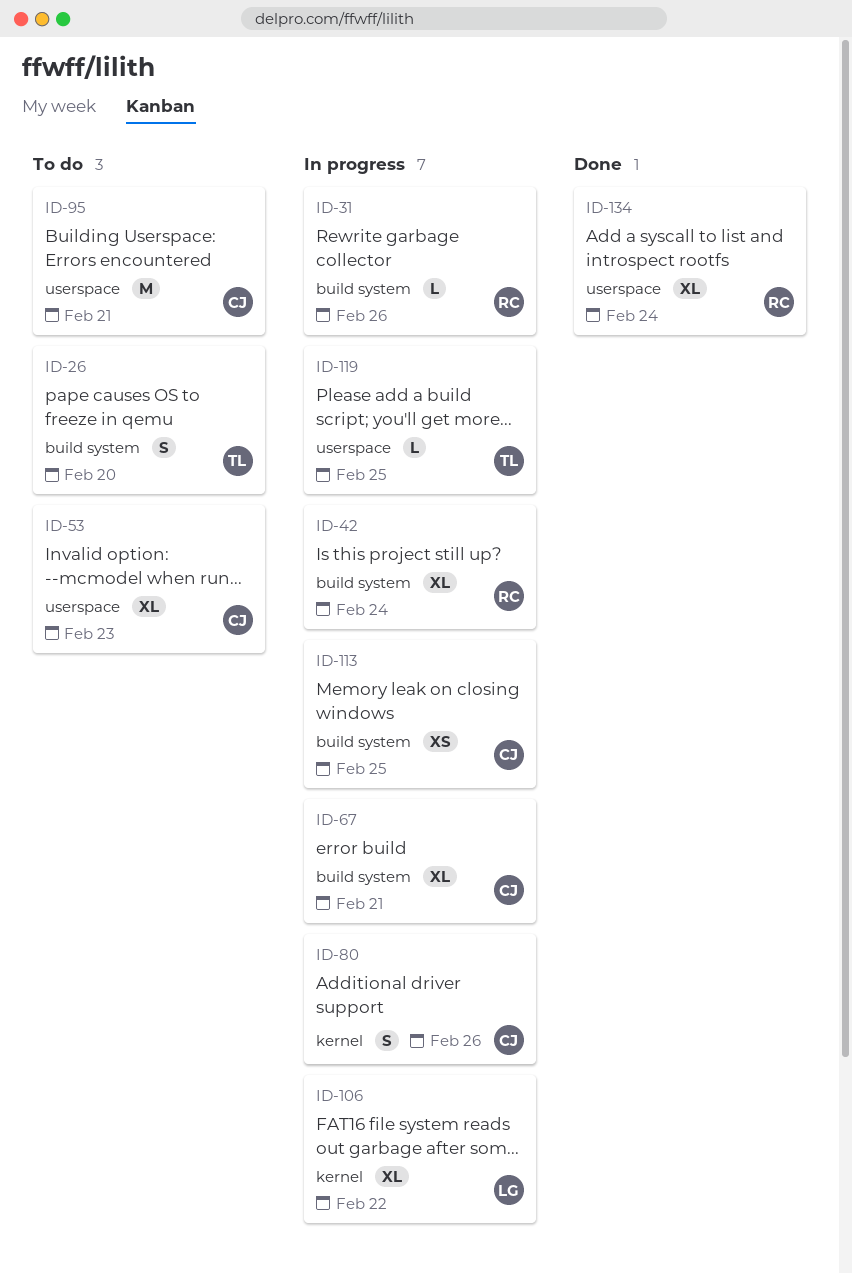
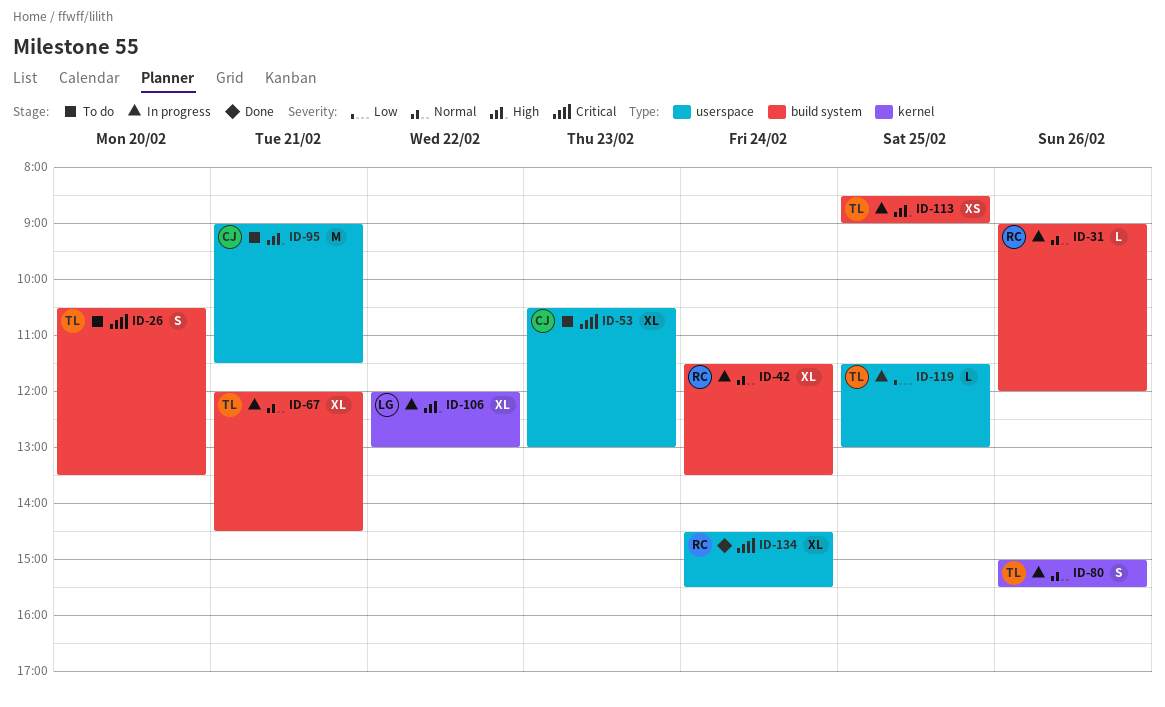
ID-67, owner: CJ -> TL
ID-80, owner: CJ -> TL
ID-113, owner: CJ -> TL

